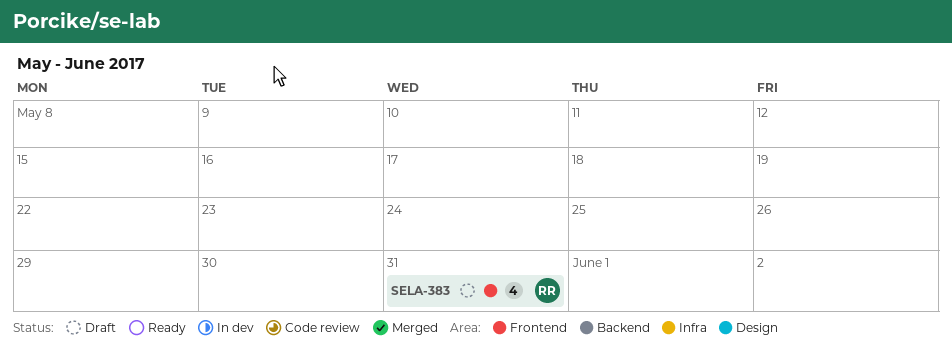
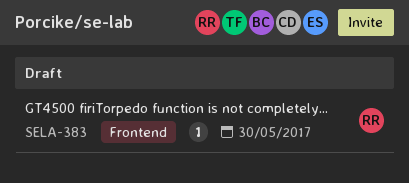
SELA-383, estimate: 4 -> 1
SELA-383, due: May 31 -> May 30

